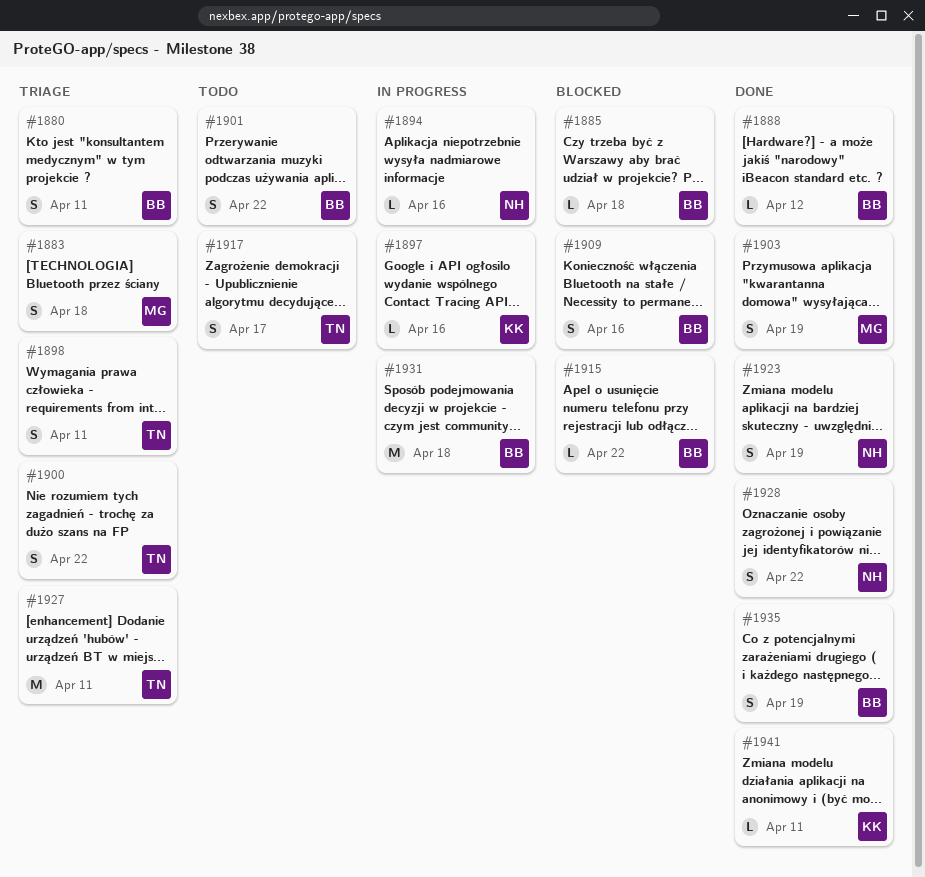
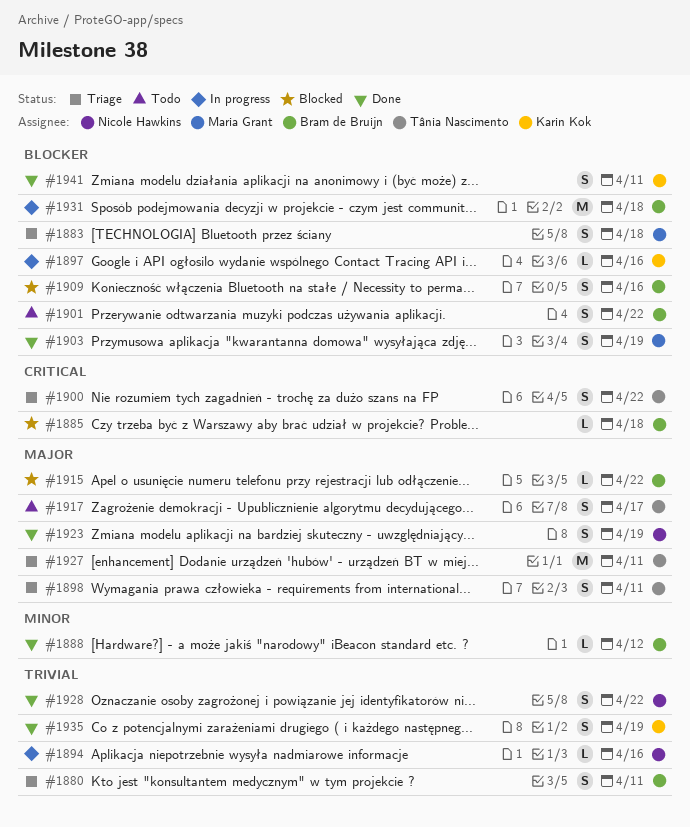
#1935, owner: Bram de Bruijn -> Karin Kok
#1941, estimate: L -> S

